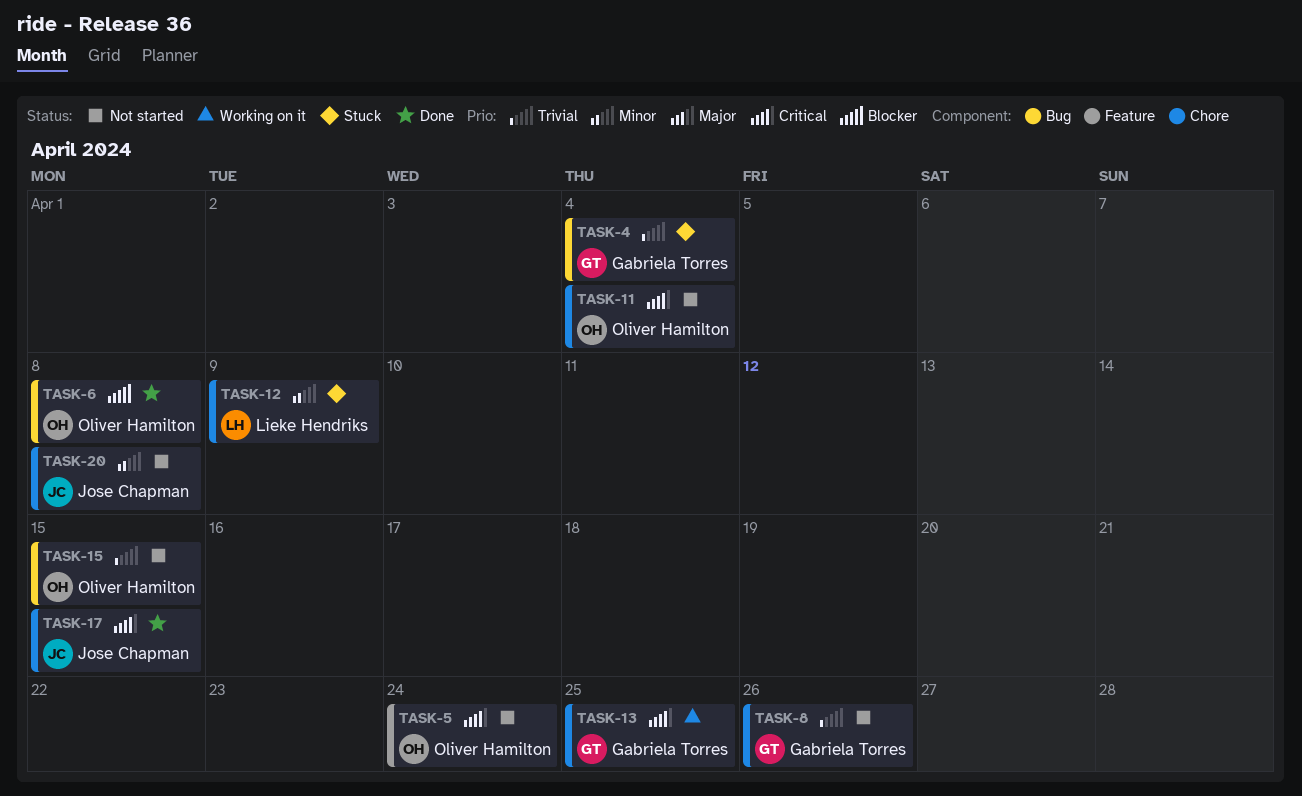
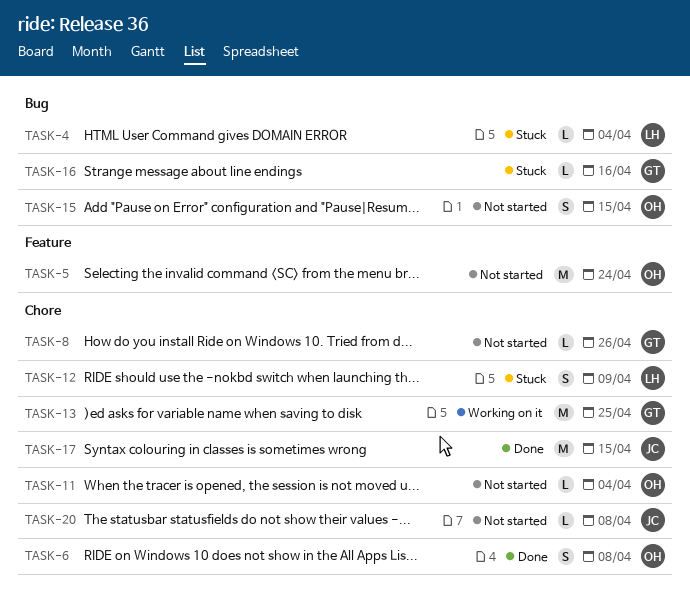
TASK-4, owner: Gabriela Torres -> Lieke Hendriks
TASK-6, label: Bug -> Chore
TASK-16: none -> present

